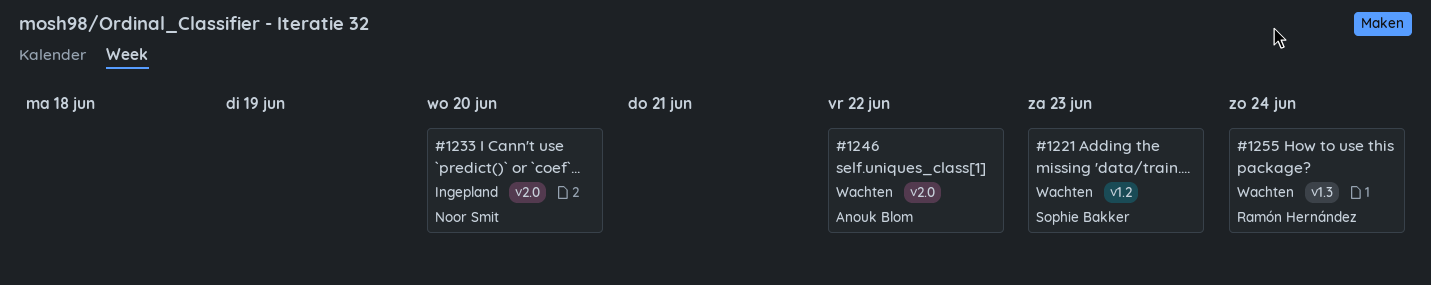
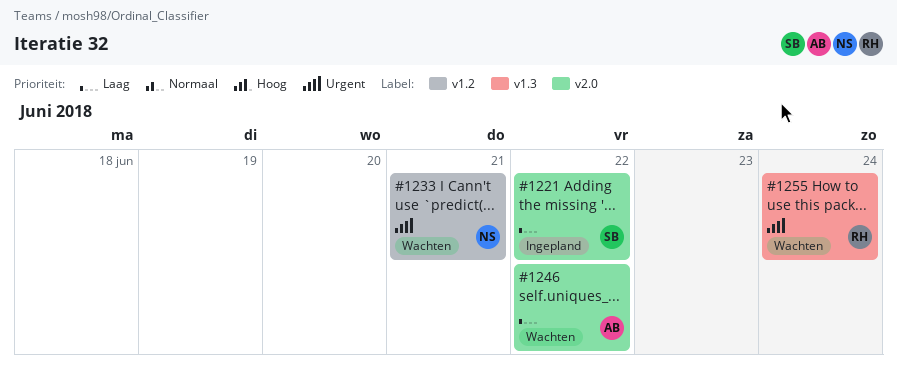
#1221, status: Wachten -> Ingepland
#1221, label: v1.2 -> v2.0
#1221, due: Jun 23 -> Jun 22
#1233, status: Ingepland -> Wachten
#1233, label: v2.0 -> v1.2
#1233, due: Jun 20 -> Jun 21

